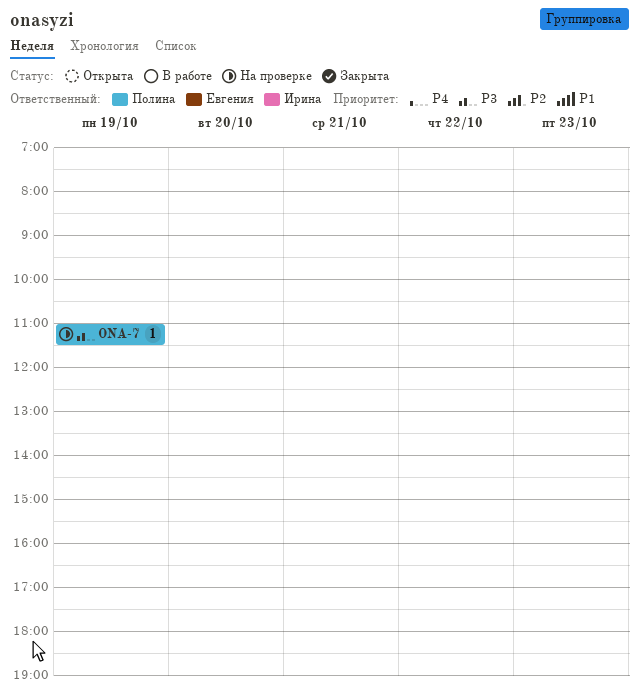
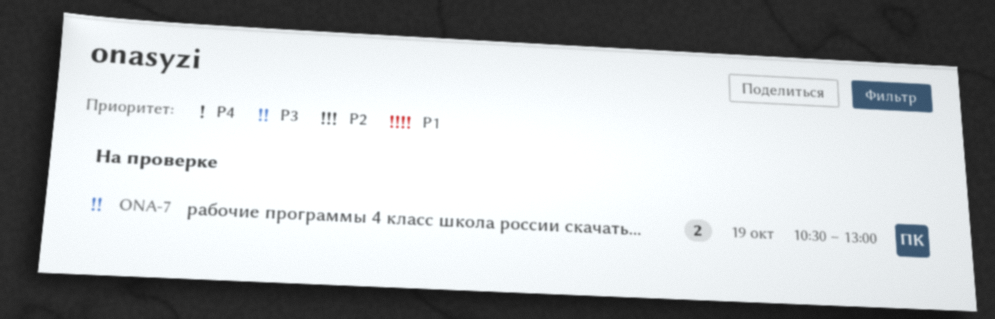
ONA-7, estimate: 1 -> 2
ONA-7, begins: 11:00 -> 10:30
ONA-7, ends: 11:30 -> 13:00

